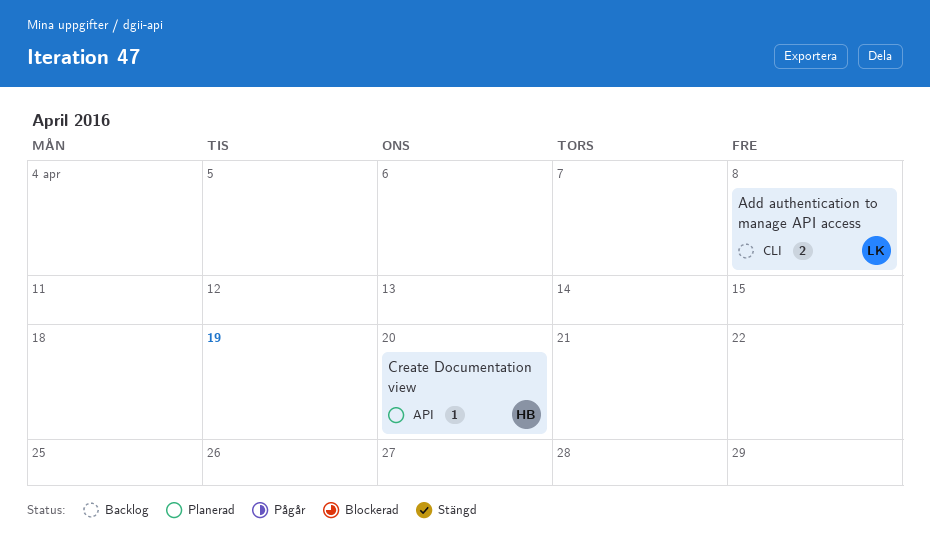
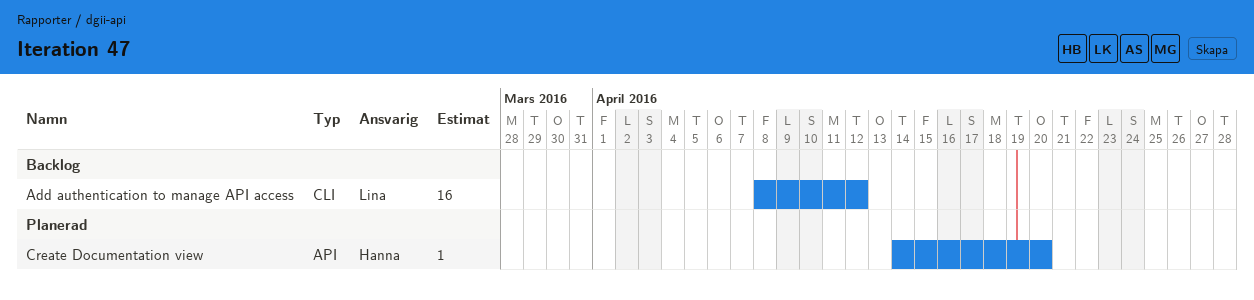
Add authentication to manage API access, estimate: 2 -> 16
Add authentication to manage API access, due: Apr 8 -> Apr 12

